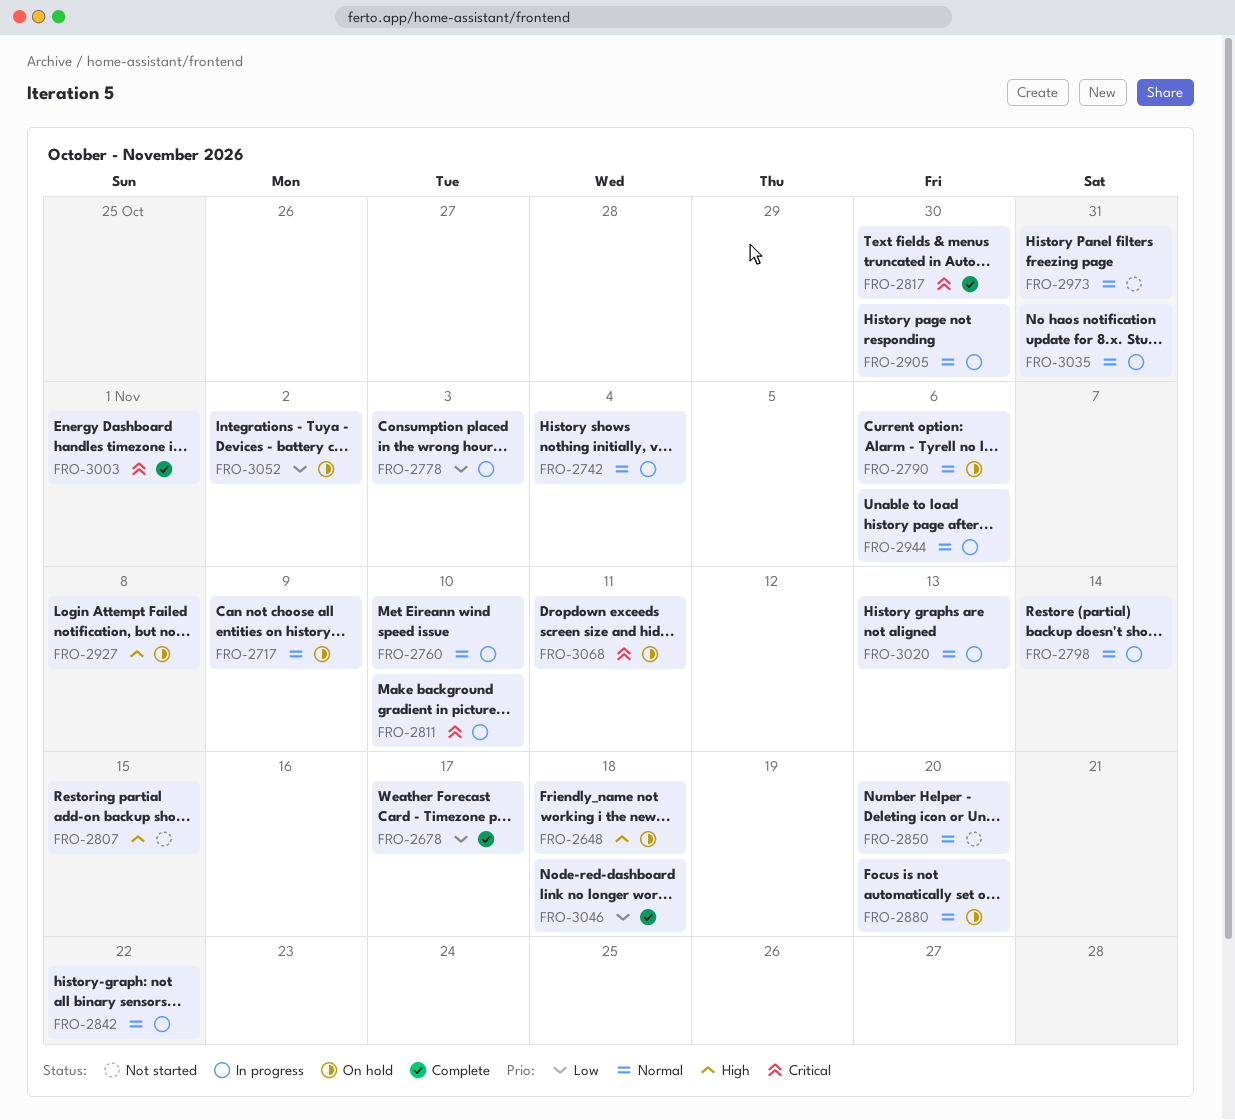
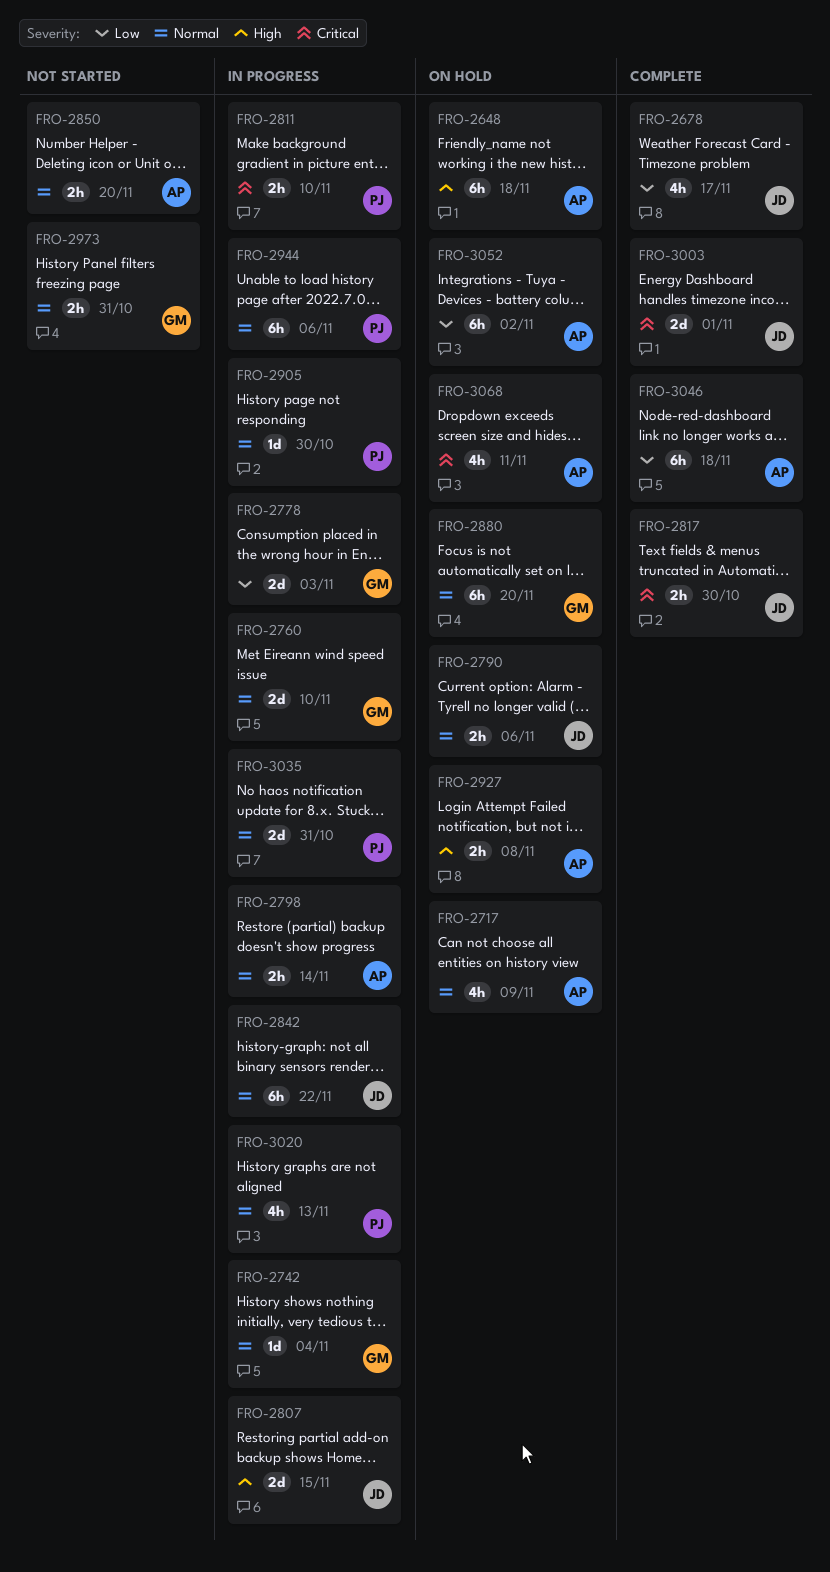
FRO-2807, status: Not started -> In progress

